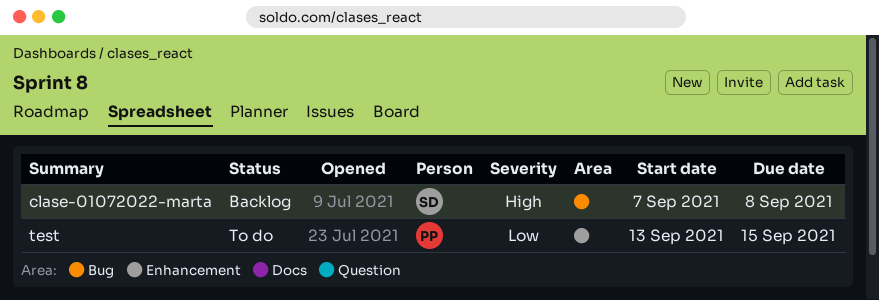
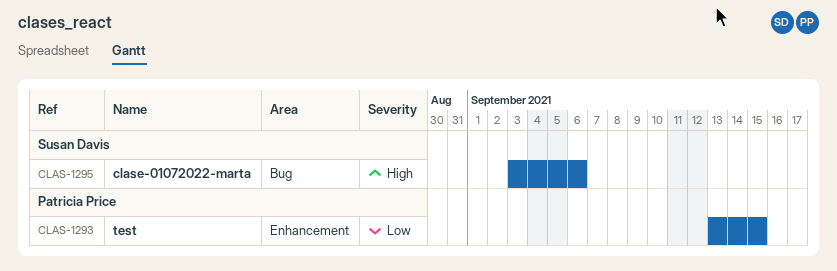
clase-01072022-marta, start: Sep 7 -> Sep 3
clase-01072022-marta, due: Sep 8 -> Sep 6

